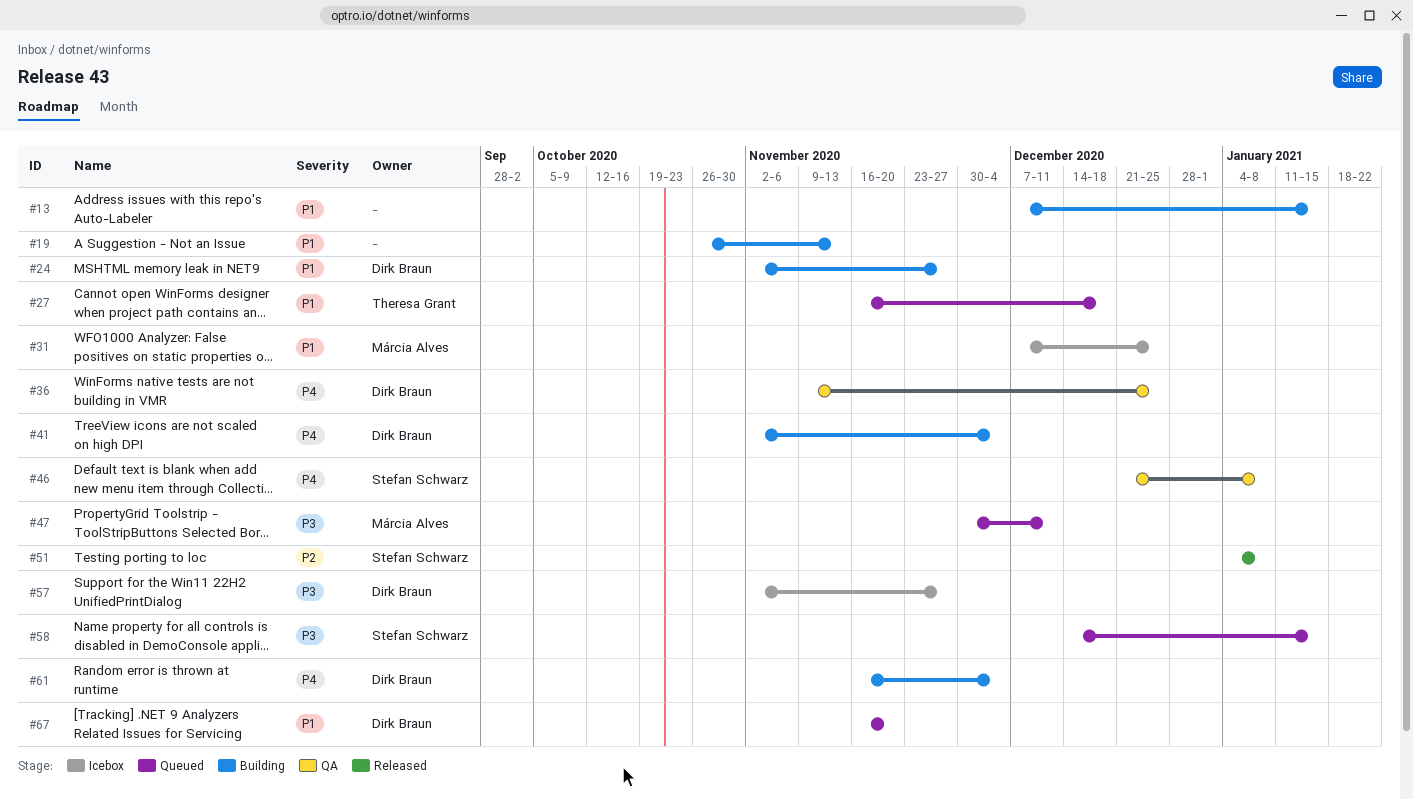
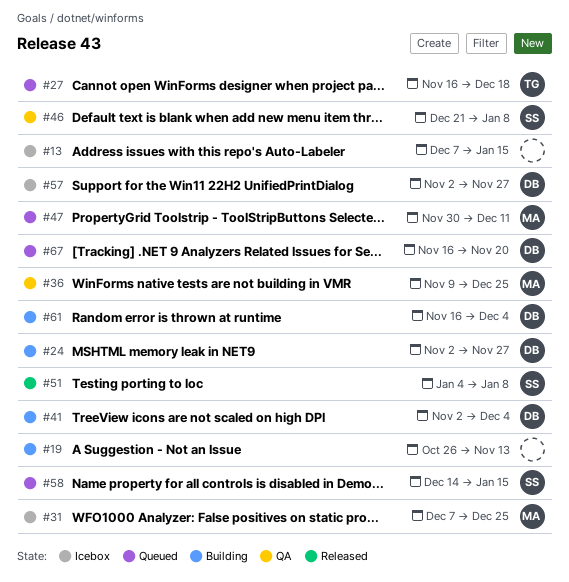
#13, status: Building -> Icebox
#36, owner: Dirk Braun -> Márcia Alves

